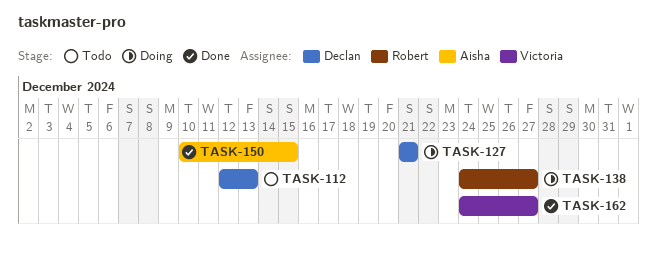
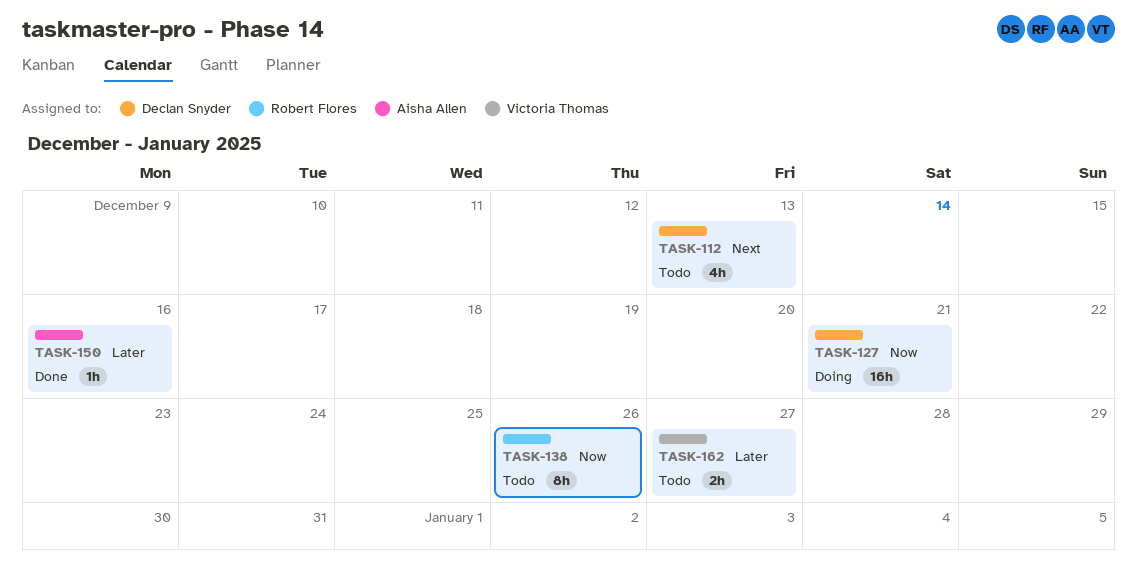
TASK-138, status: Doing -> Todo
TASK-138, due: Dec 27 -> Dec 26
TASK-150, due: Dec 15 -> Dec 16
TASK-162, status: Done -> Todo

